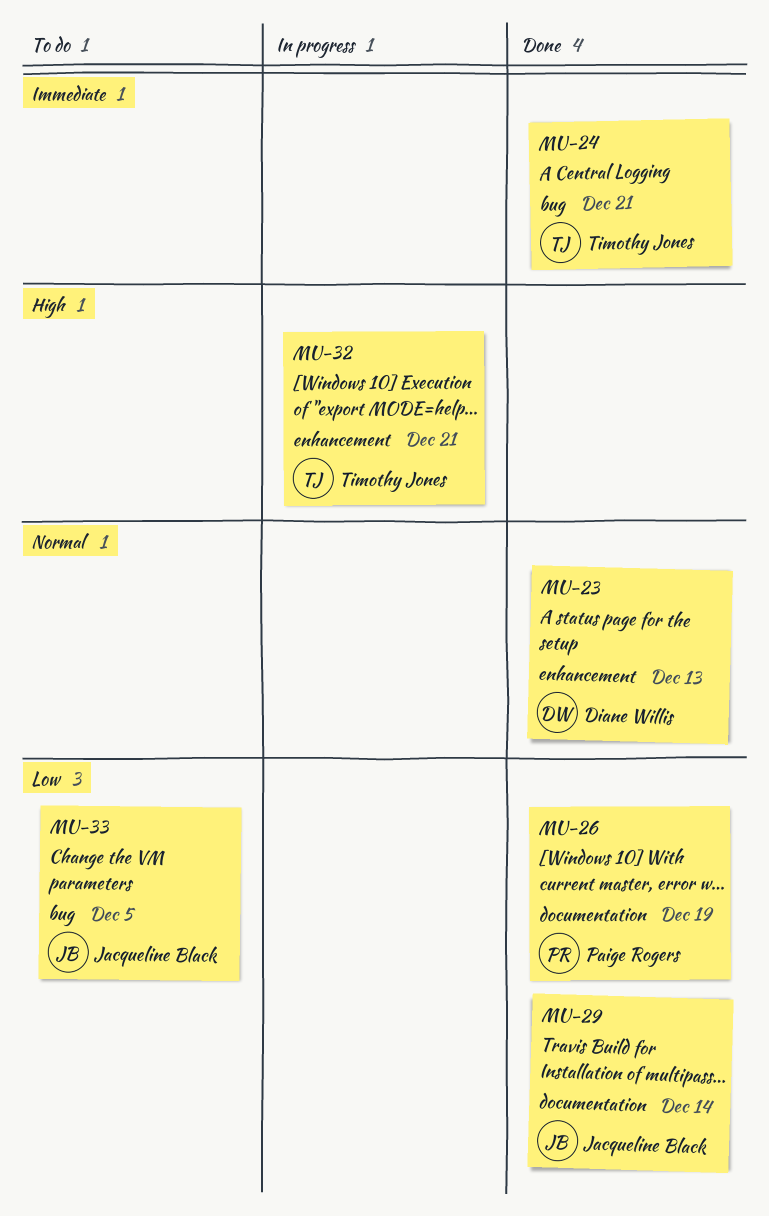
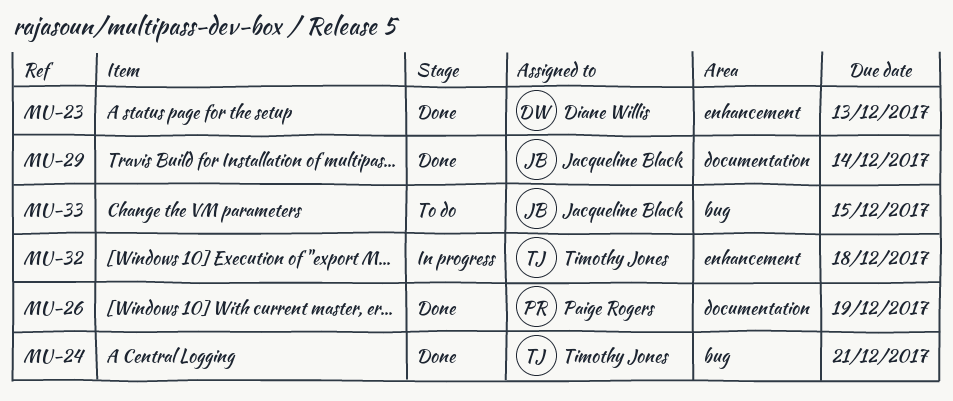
MU-32, due: Dec 21 -> Dec 18
MU-33, due: Dec 5 -> Dec 15

